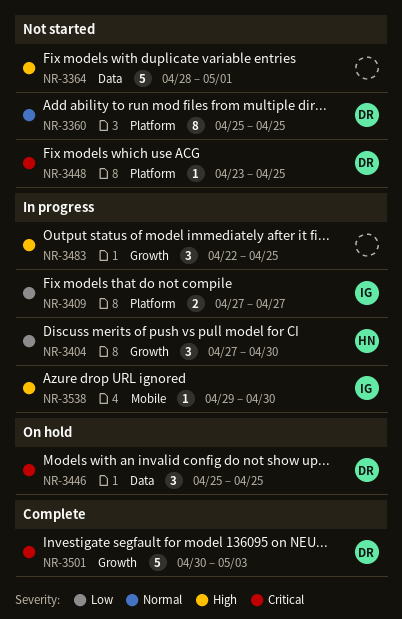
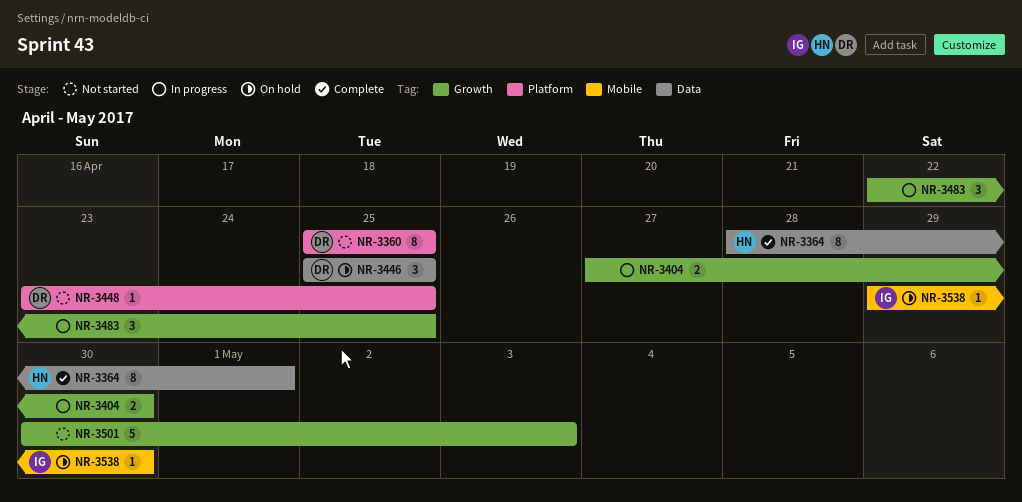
NR-3364, status: Not started -> Complete
NR-3364, owner: none -> HN
NR-3364, estimate: 5 -> 8
NR-3404, owner: HN -> none
NR-3404, estimate: 3 -> 2
NR-3409: present -> none
NR-3501, status: Complete -> Not started
NR-3501, owner: DR -> none
NR-3538, status: In progress -> On hold

